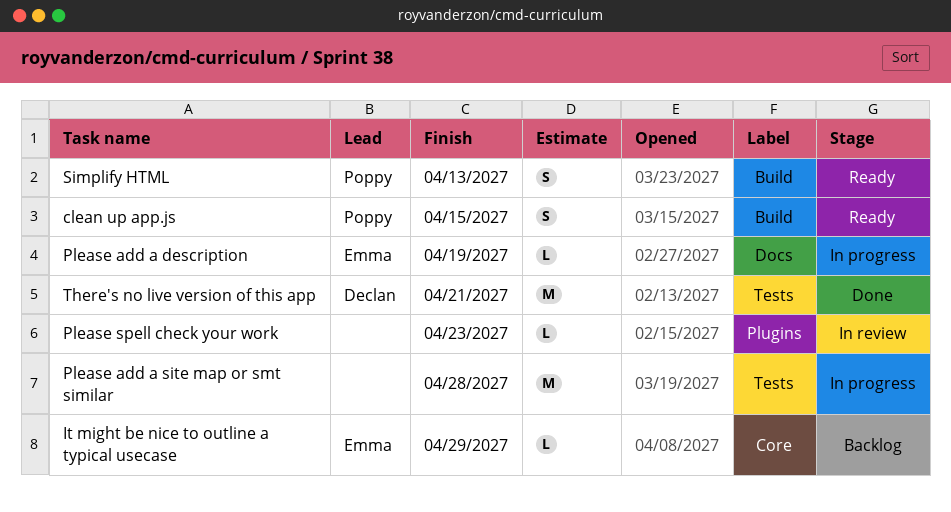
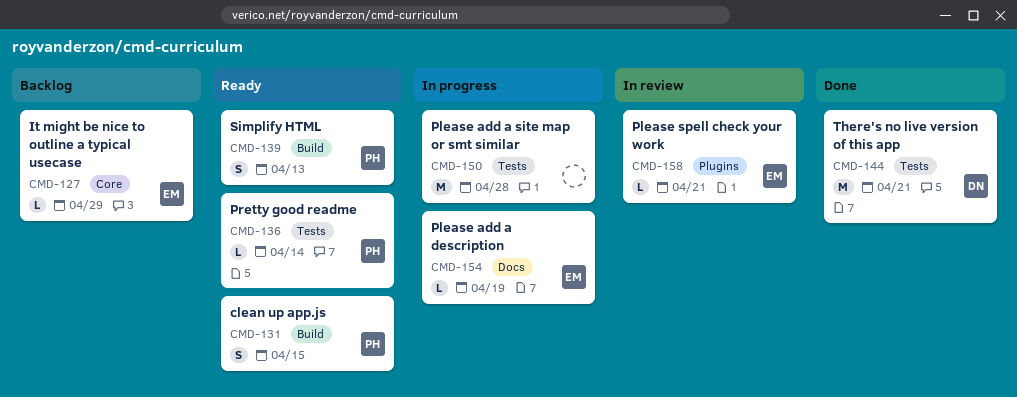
Please spell check your work, owner: none -> Emma
Please spell check your work, due: Apr 23 -> Apr 21
Pretty good readme: none -> present

